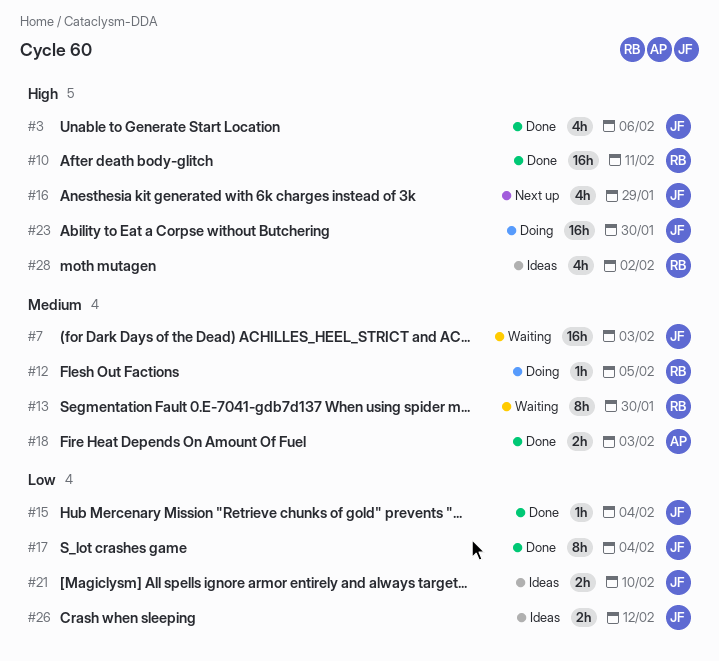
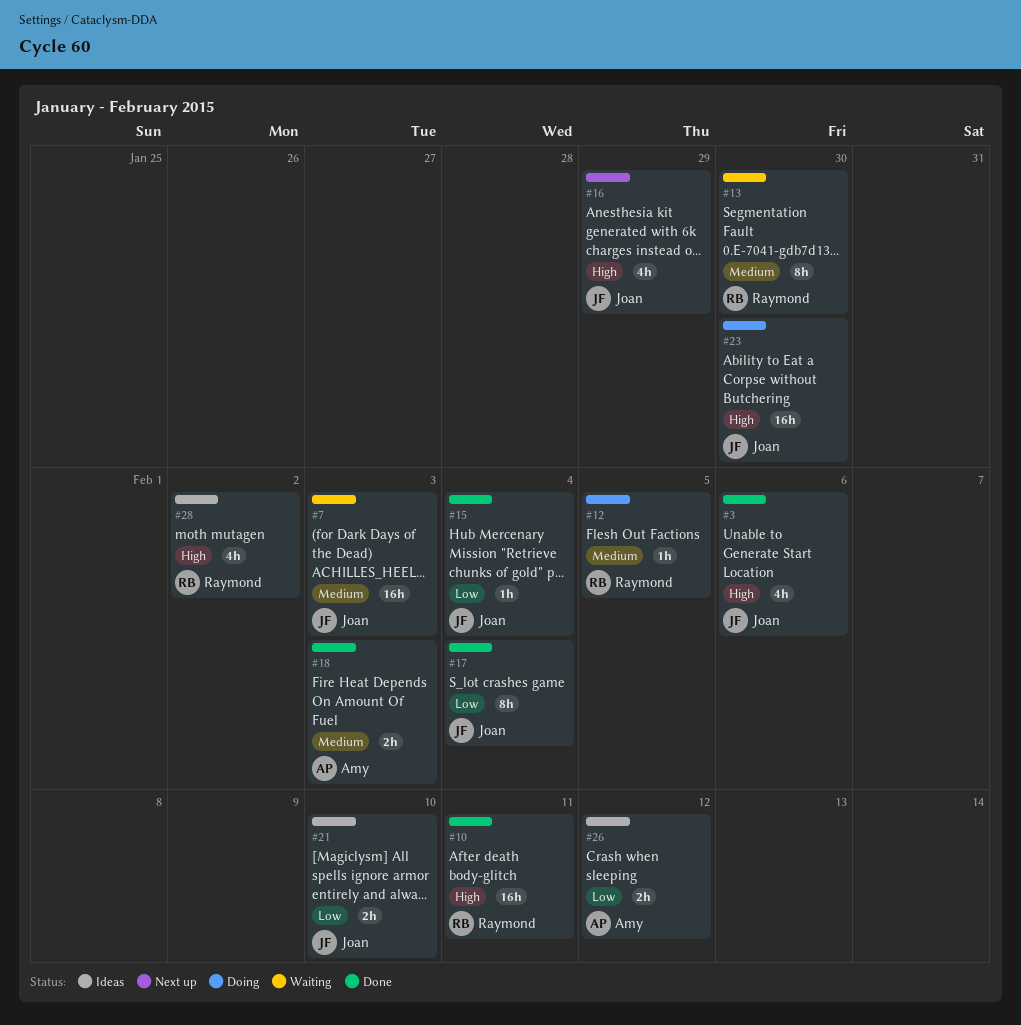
#26, owner: Joan -> Amy

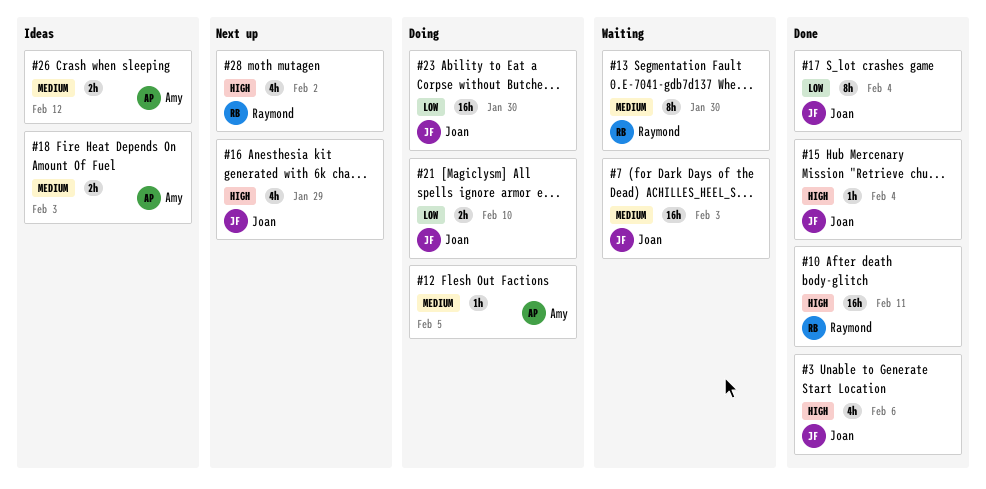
#12, owner: Raymond -> Amy
#15, priority: Low -> High
#18, status: Done -> Ideas
#21, status: Ideas -> Doing
#23, priority: High -> Low
#26, priority: Low -> Medium
#28, status: Ideas -> Next up

